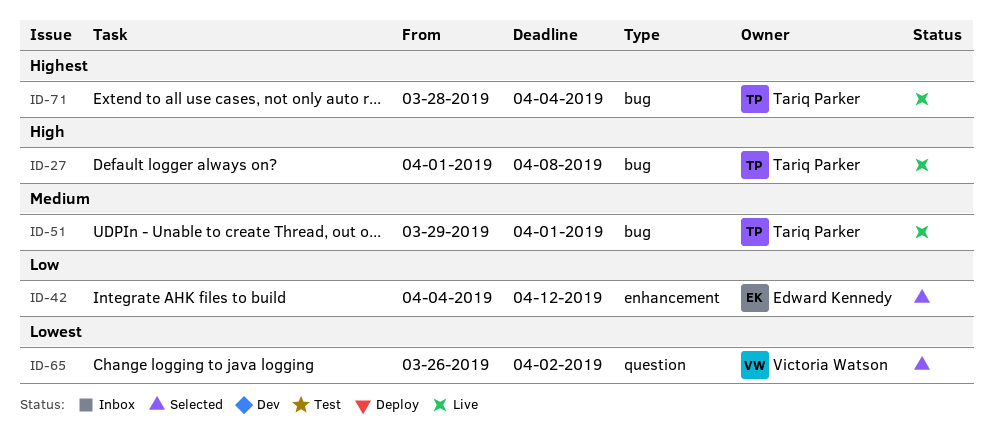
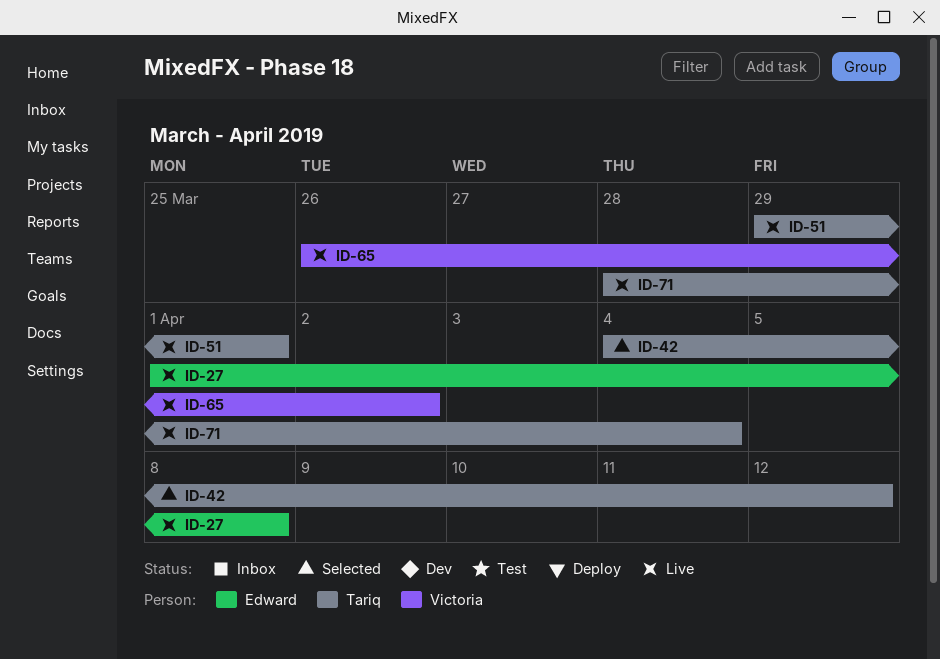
ID-27, owner: Tariq Parker -> Edward Kennedy
ID-42, owner: Edward Kennedy -> Tariq Parker
ID-65, status: Selected -> Live

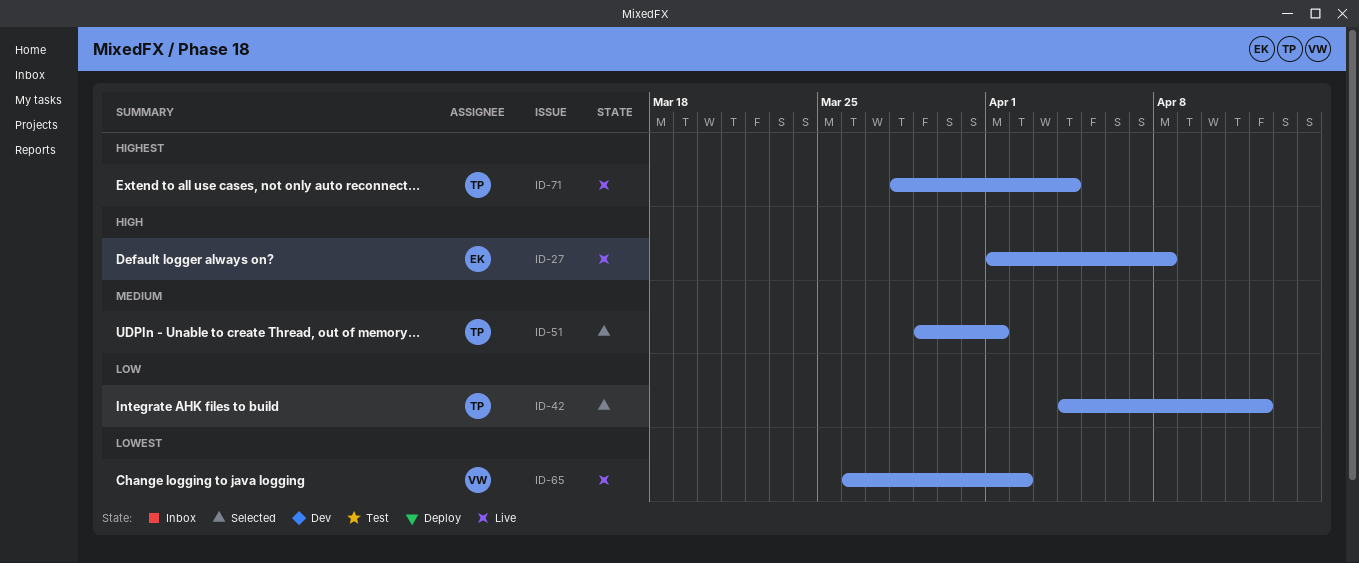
ID-51, status: Live -> Selected

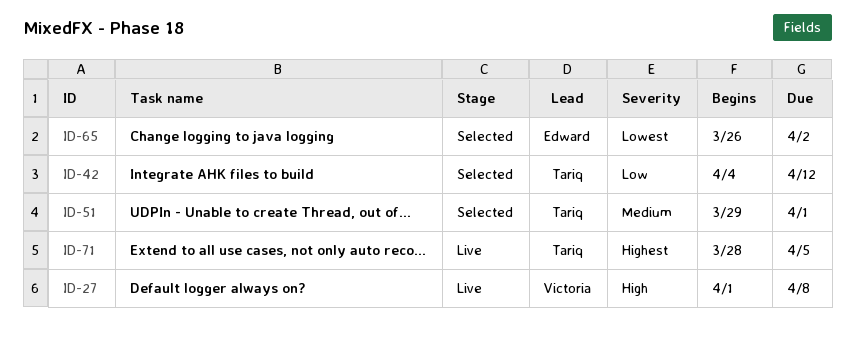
ID-27, owner: Edward -> Victoria
ID-65, status: Live -> Selected
ID-65, owner: Victoria -> Edward
ID-71, due: Apr 4 -> Apr 5

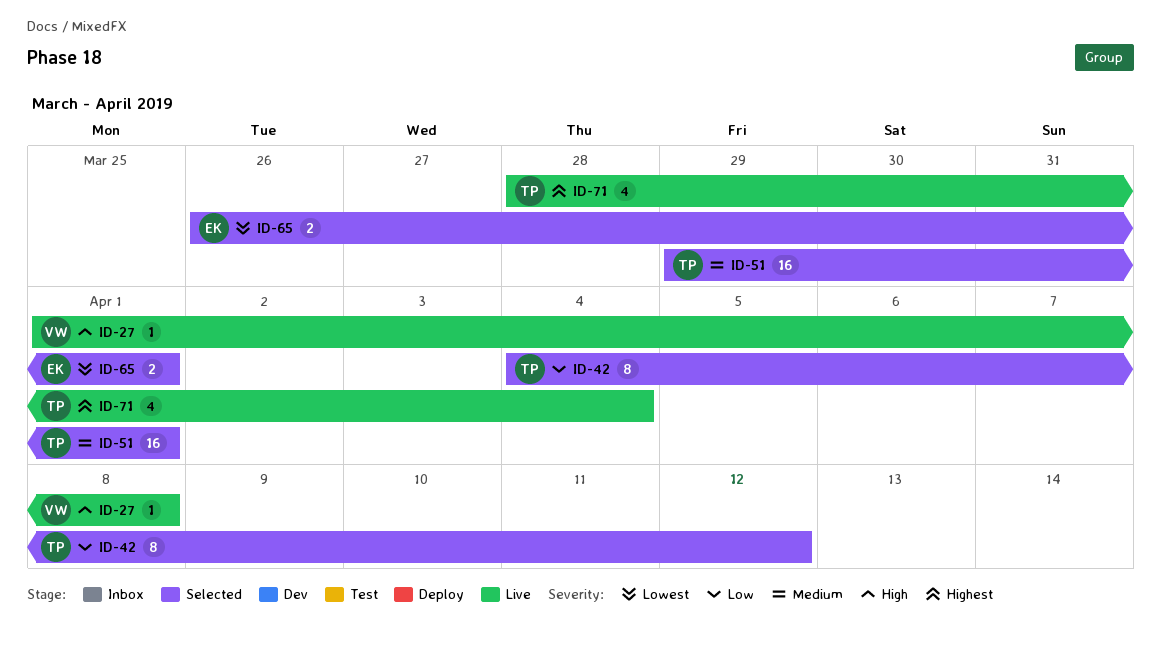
ID-65, due: Apr 2 -> Apr 1
ID-71, due: Apr 5 -> Apr 4

